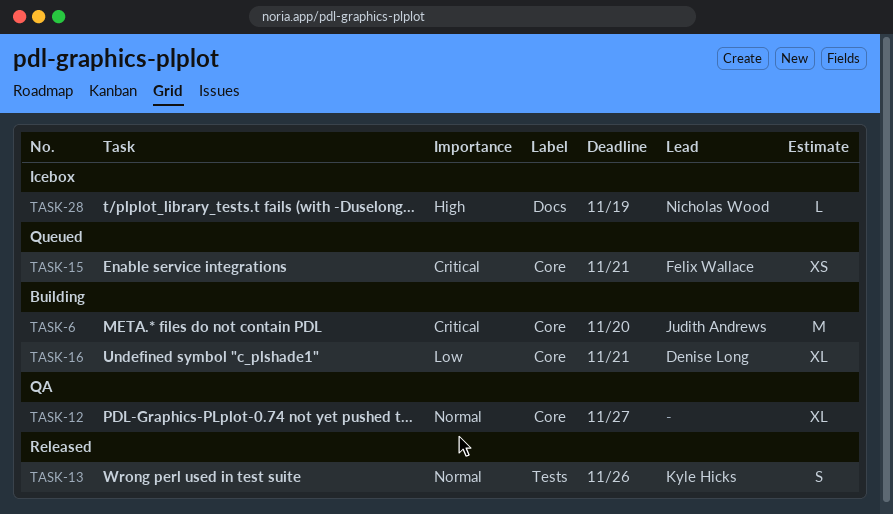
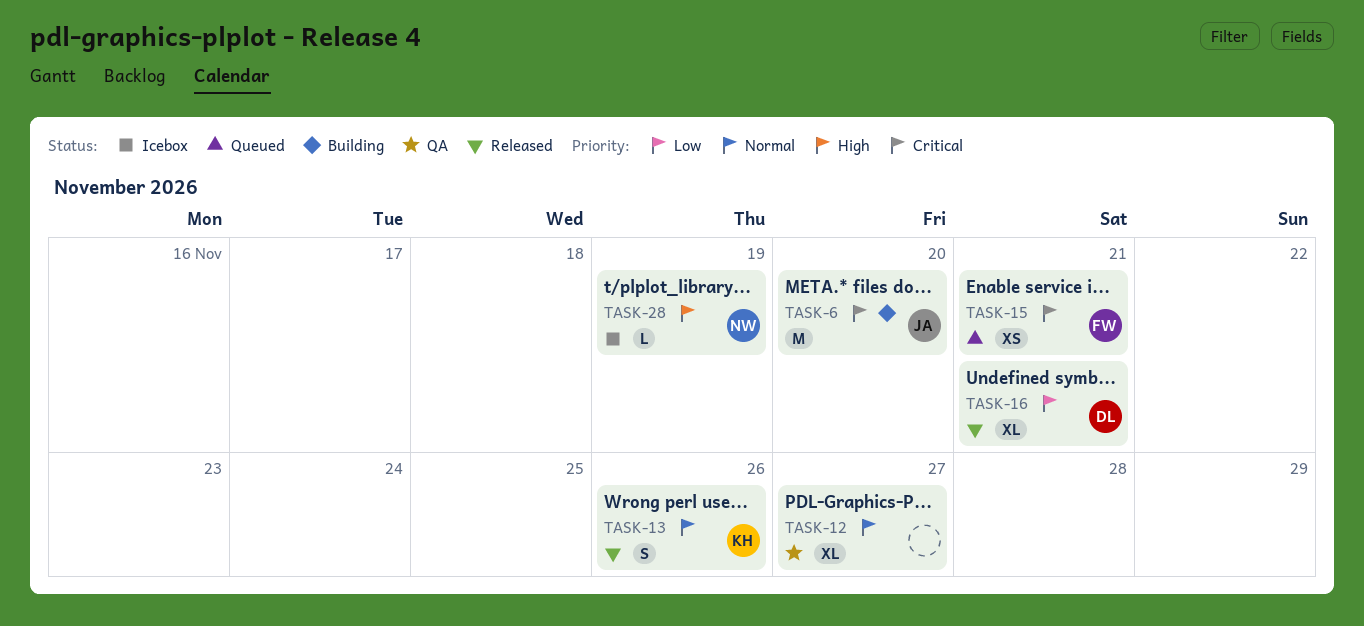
TASK-16, status: Building -> Released

